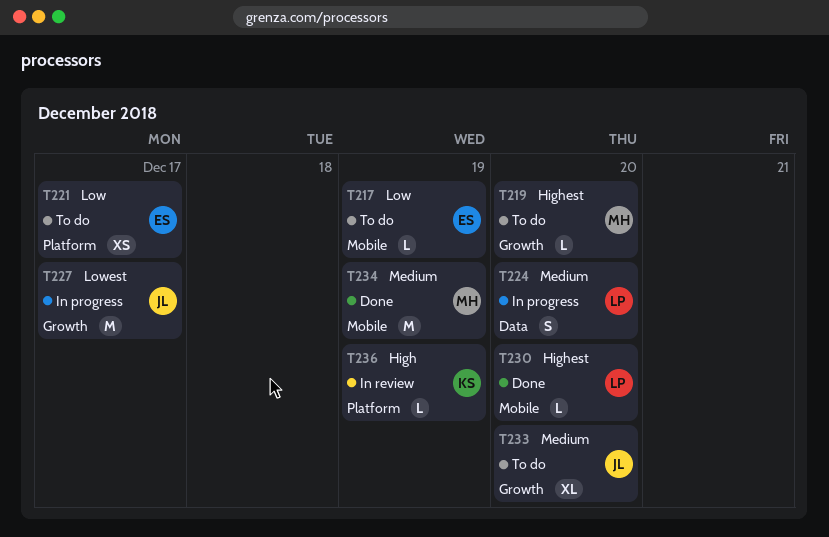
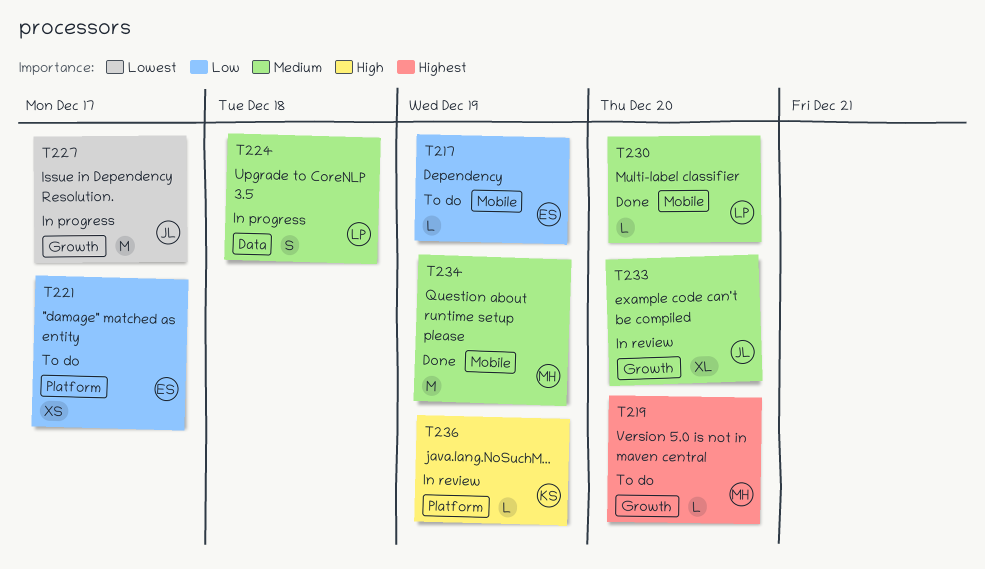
T224, due: Dec 20 -> Dec 18
T230, priority: Highest -> Medium
T233, status: To do -> In review

